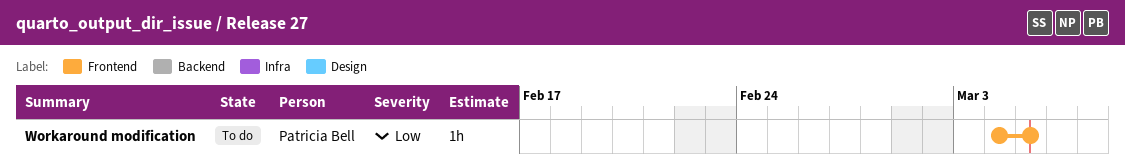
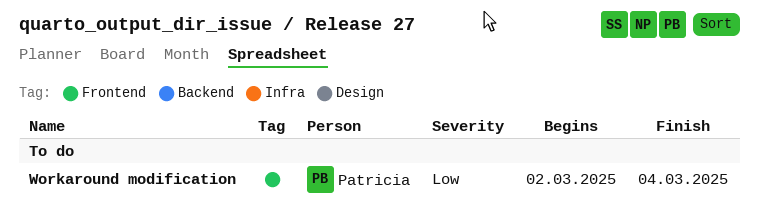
Workaround modification, start: Mar 4 -> Mar 2
Workaround modification, due: Mar 5 -> Mar 4

